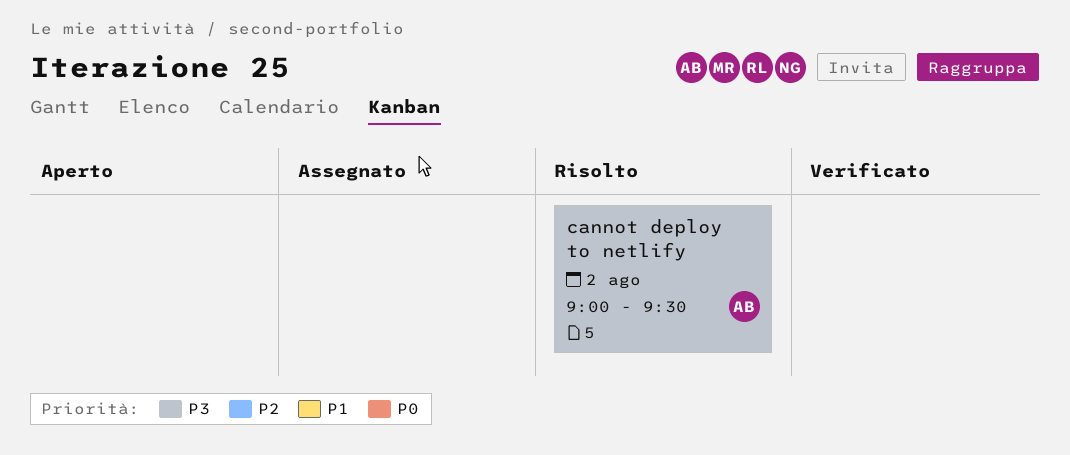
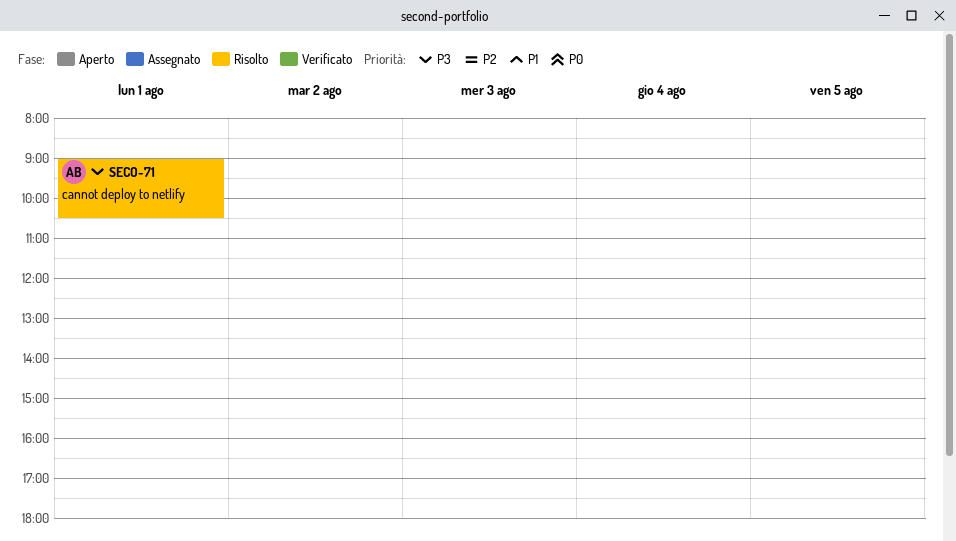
cannot deploy to netlify, day: Aug 2 -> Aug 1
cannot deploy to netlify, ends: 09:30 -> 10:30

